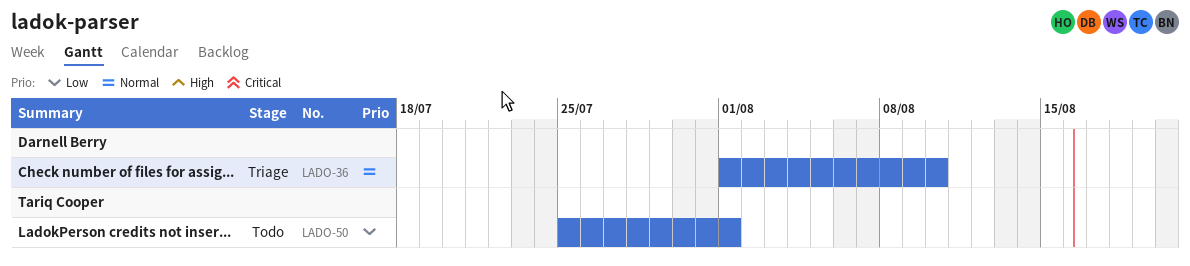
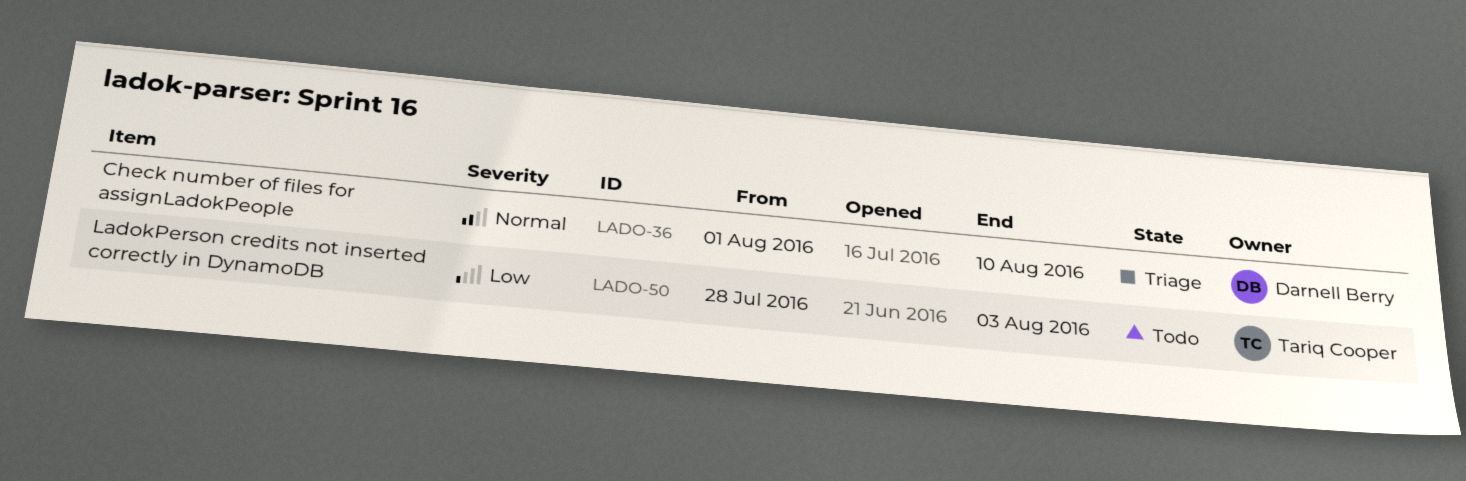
LADO-50, start: Jul 25 -> Jul 28
LADO-50, due: Aug 1 -> Aug 3

